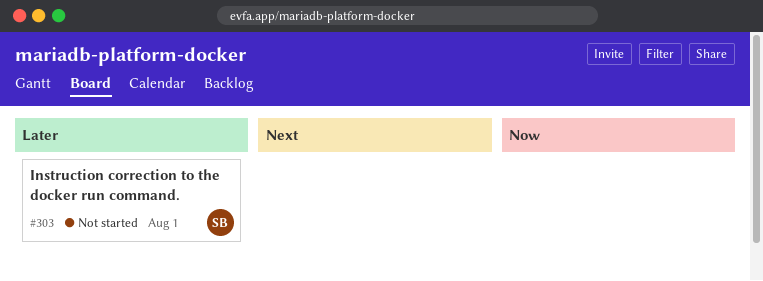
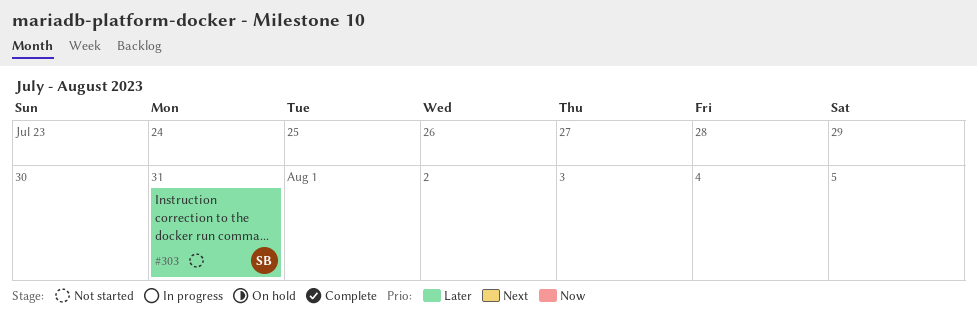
#303, due: Aug 1 -> Jul 31

